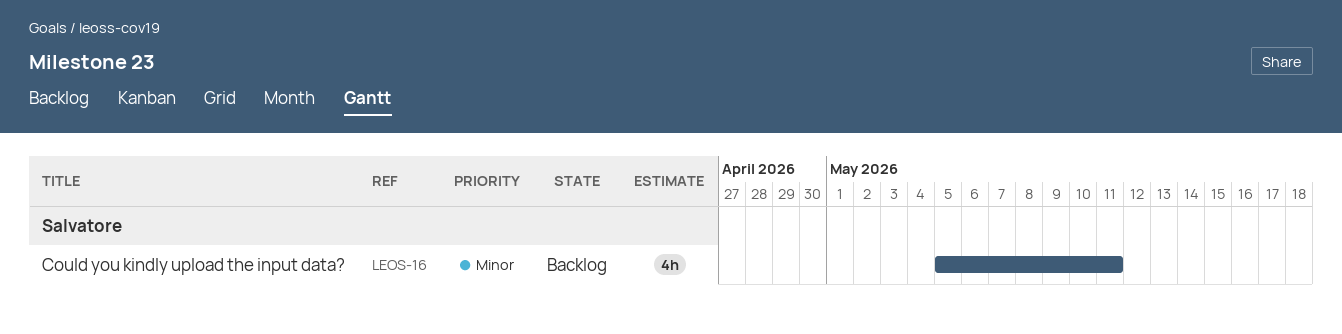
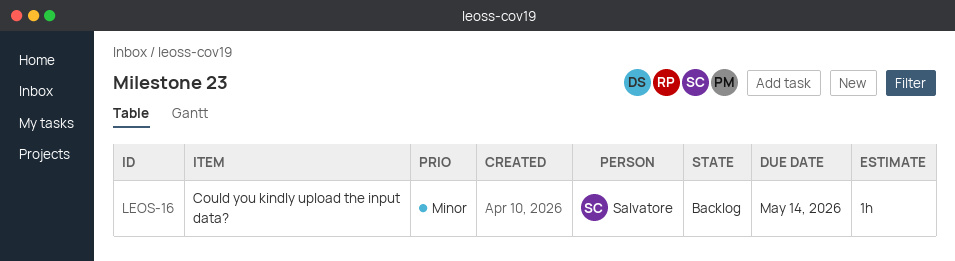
LEOS-16, estimate: 4h -> 1h
LEOS-16, due: May 11 -> May 14

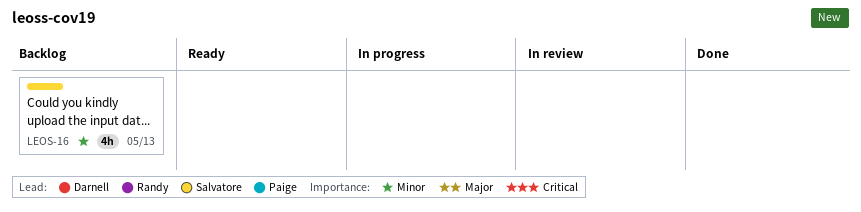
LEOS-16, estimate: 1h -> 4h
LEOS-16, due: May 14 -> May 13

